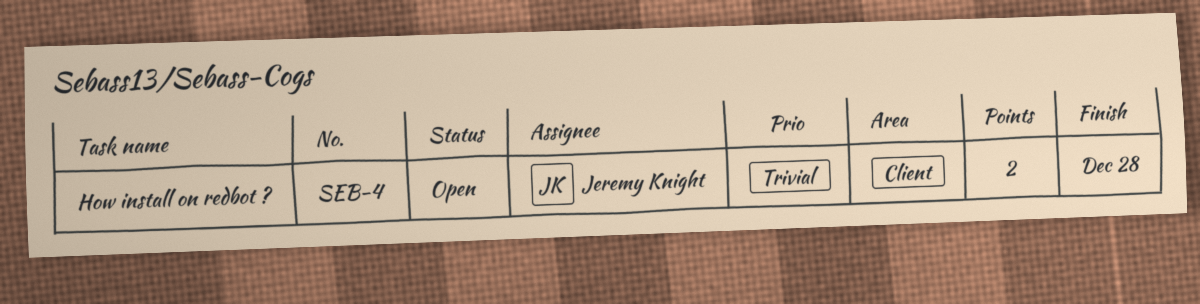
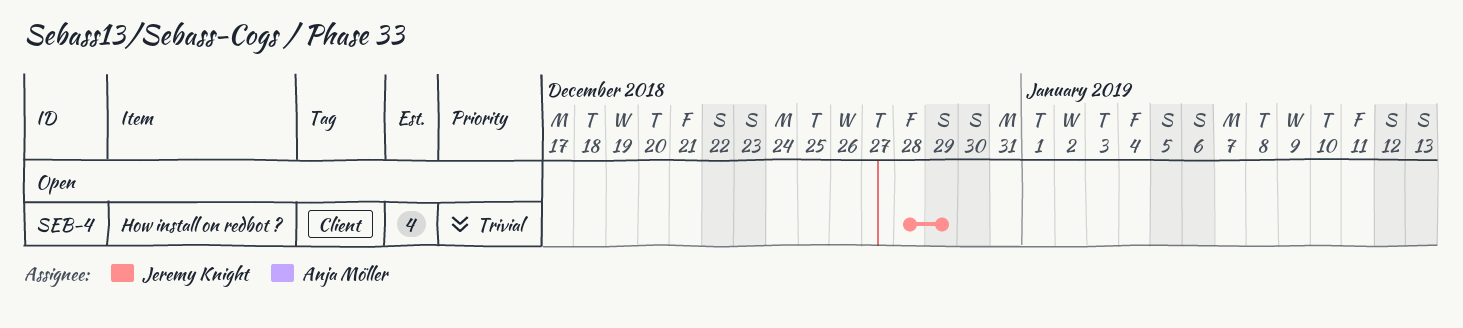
SEB-4, estimate: 2 -> 4
SEB-4, due: Dec 28 -> Dec 29

